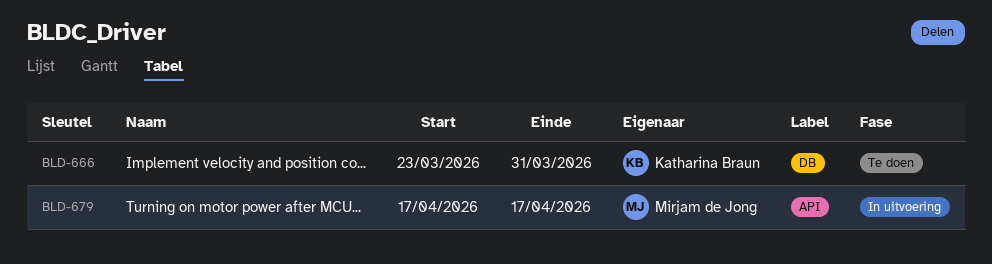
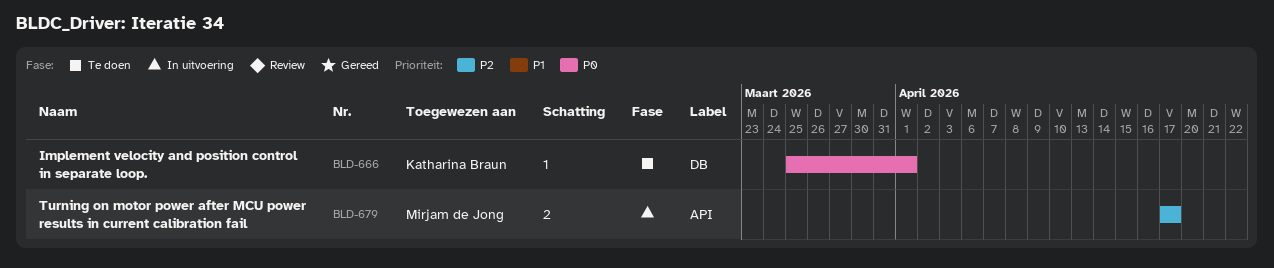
BLD-666, start: Mar 23 -> Mar 25
BLD-666, due: Mar 31 -> Apr 1

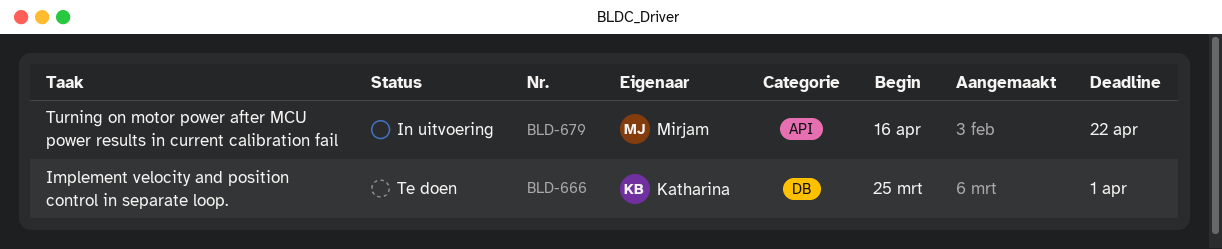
BLD-679, start: Apr 17 -> Apr 16
BLD-679, due: Apr 17 -> Apr 22

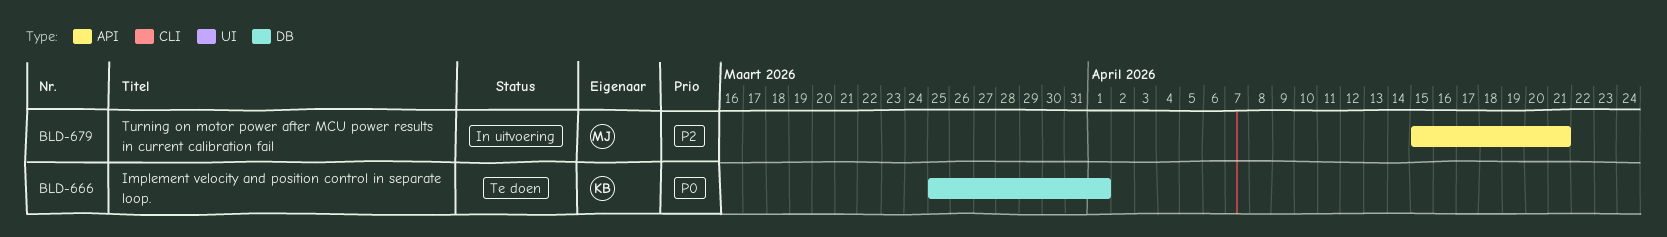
BLD-679, start: Apr 16 -> Apr 15
BLD-679, due: Apr 22 -> Apr 21

